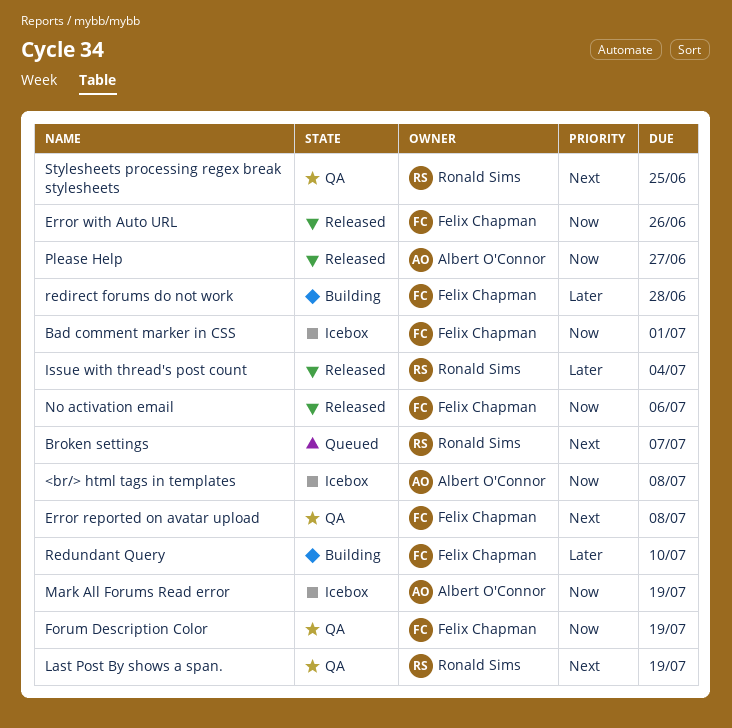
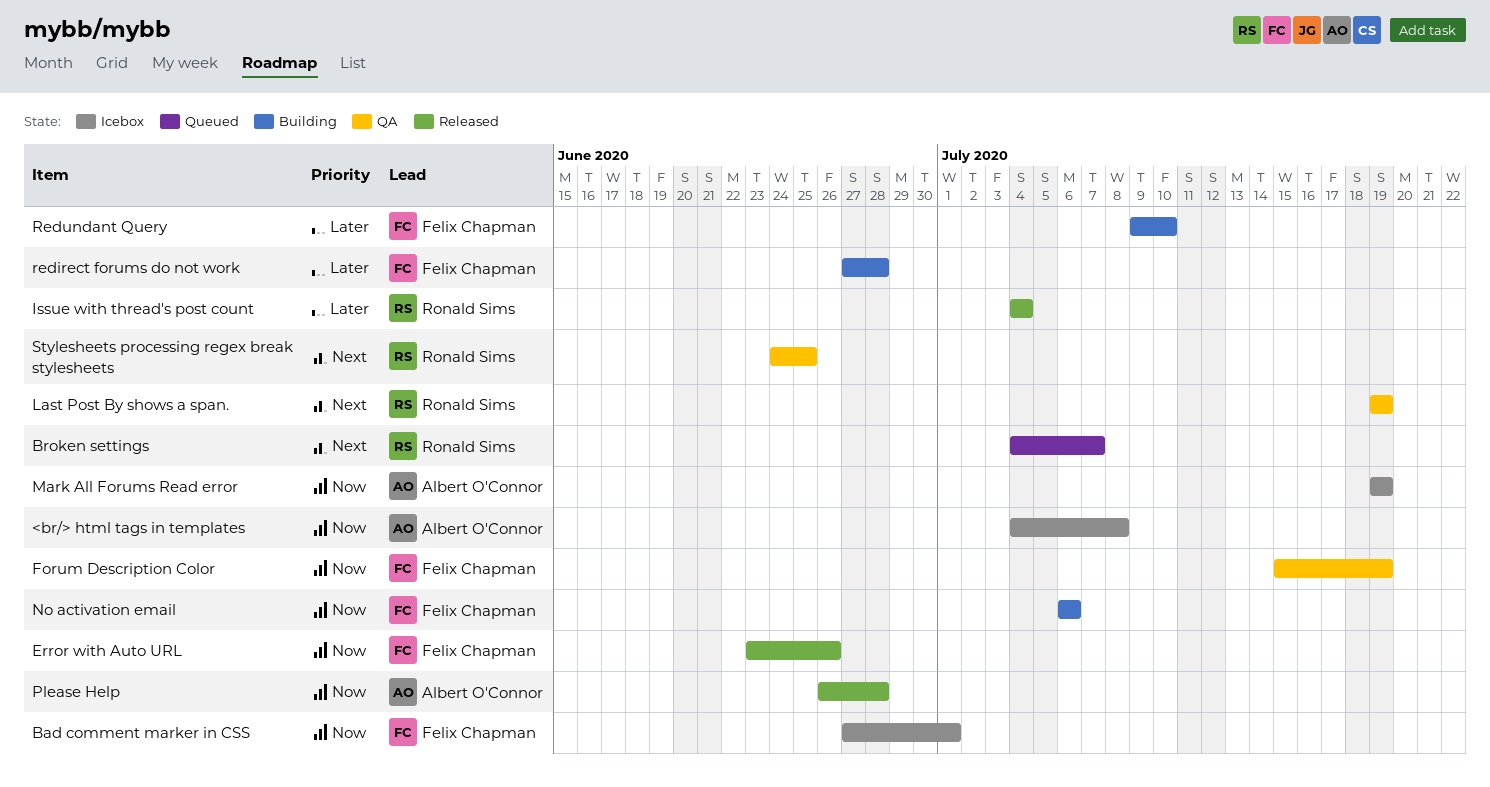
Error reported on avatar upload: present -> none
No activation email, status: Released -> Building
Please Help, due: Jun 27 -> Jun 28

